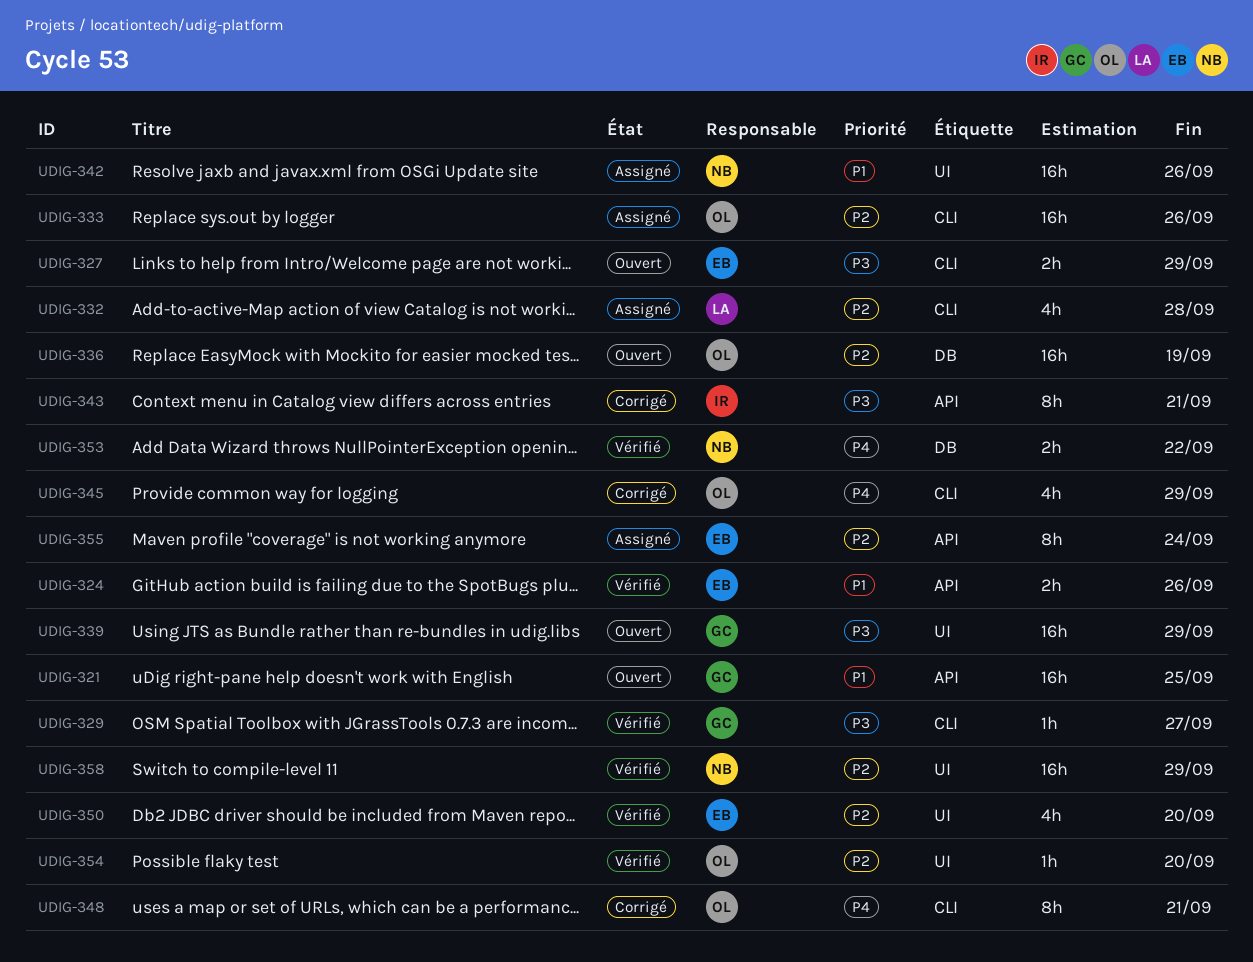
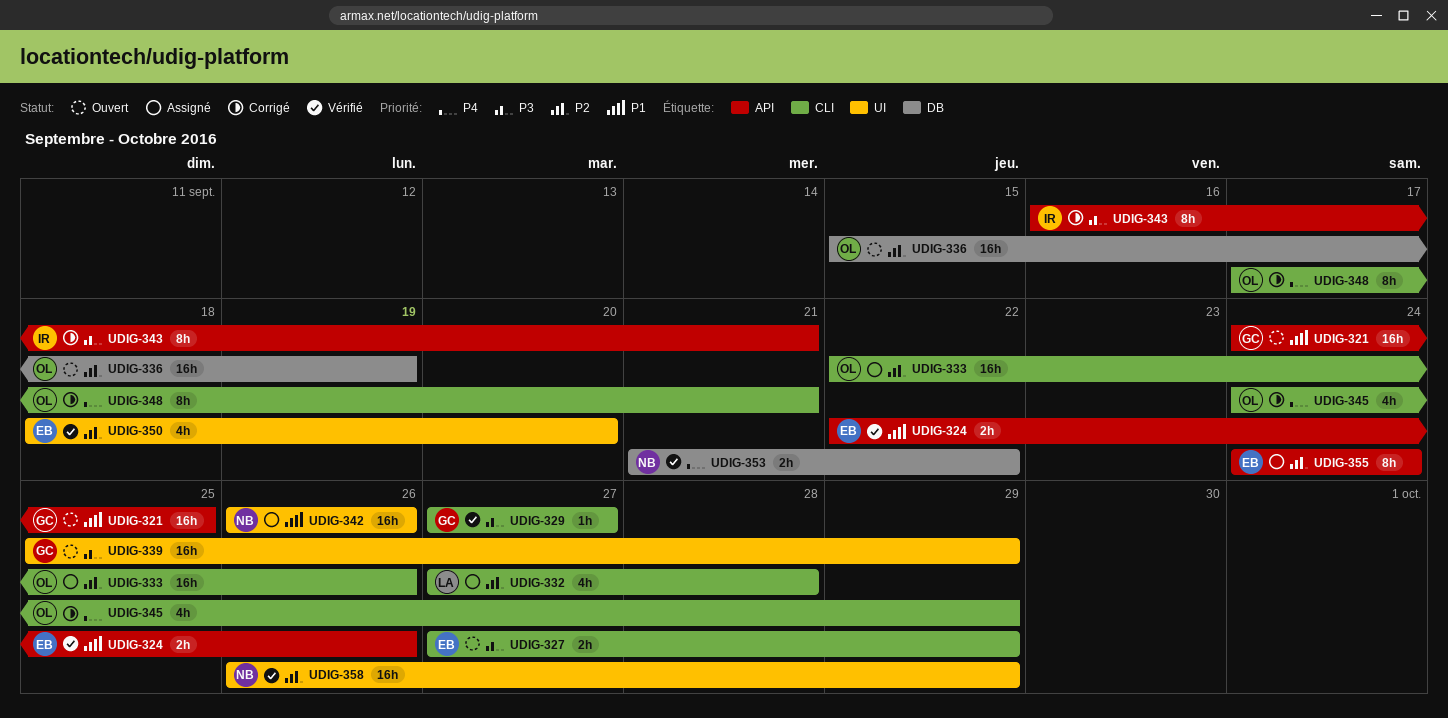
UDIG-354: present -> none

